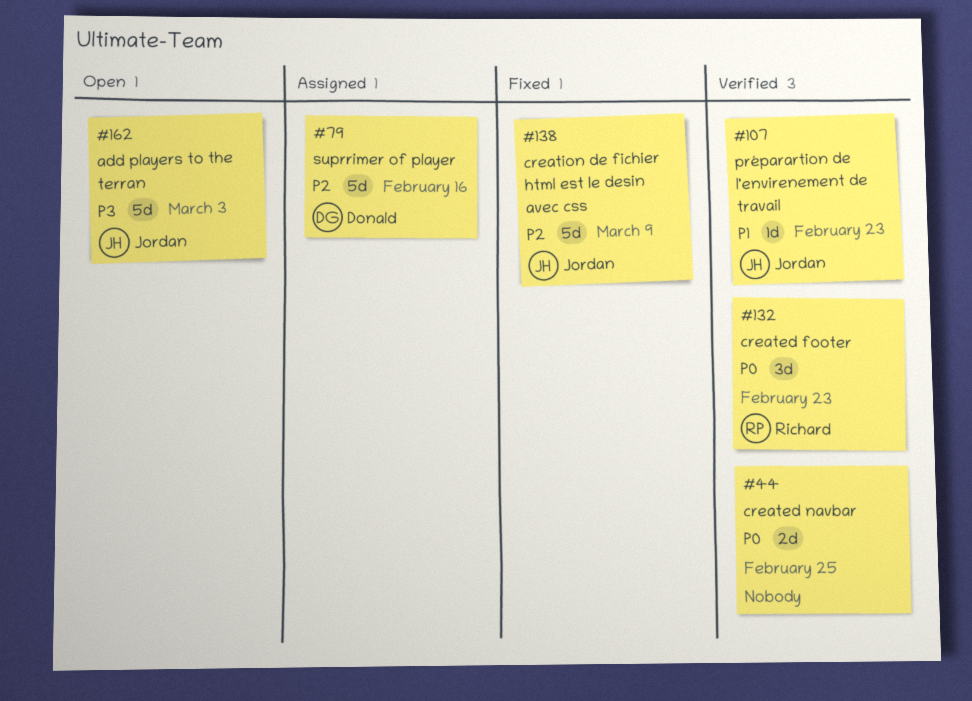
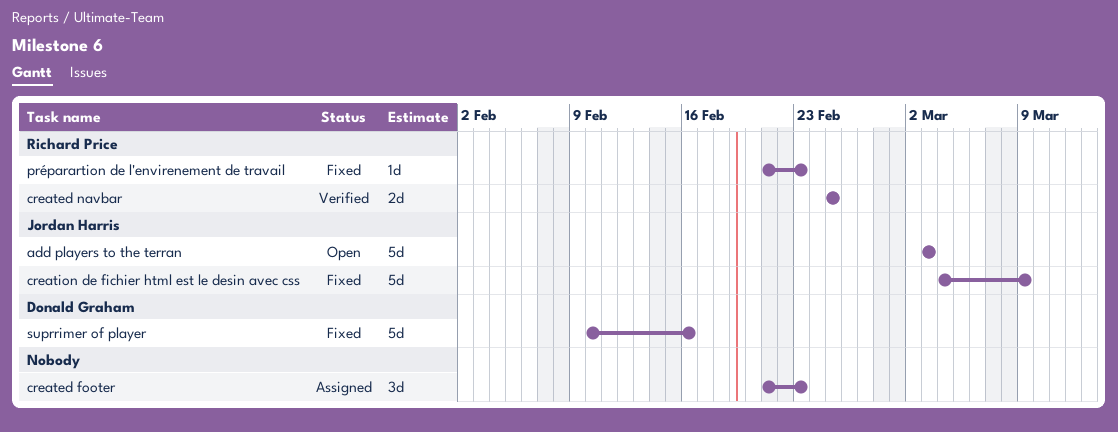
created footer, status: Verified -> Assigned
created footer, owner: Richard Price -> none
created navbar, owner: none -> Richard Price
préparartion de l'envirenement de travail, status: Verified -> Fixed
préparartion de l'envirenement de travail, owner: Jordan Harris -> Richard Price
suprrimer of player, status: Assigned -> Fixed

